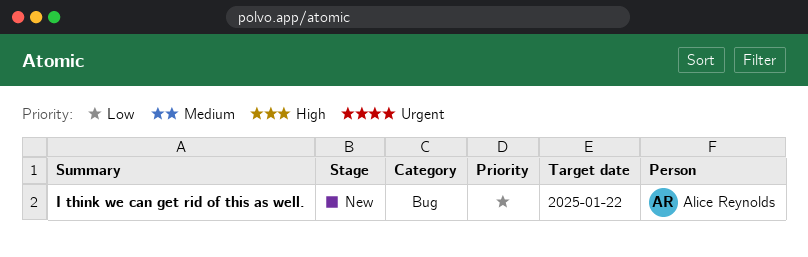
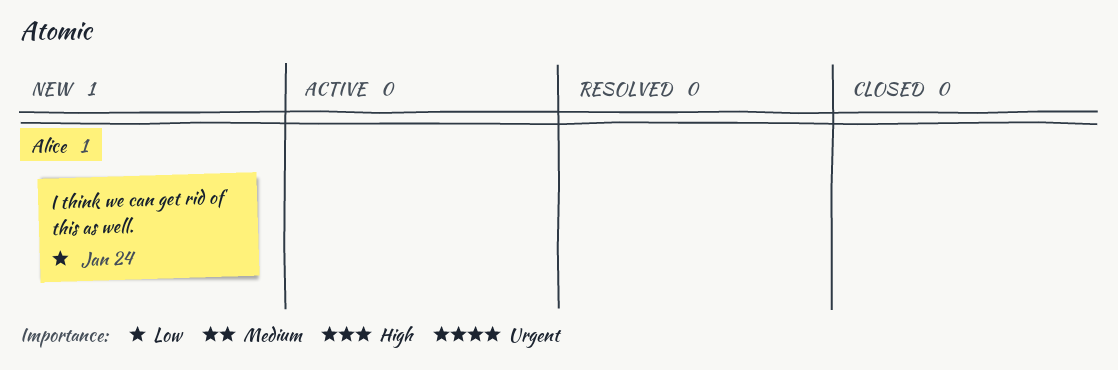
I think we can get rid of this as well., due: Jan 22 -> Jan 24

